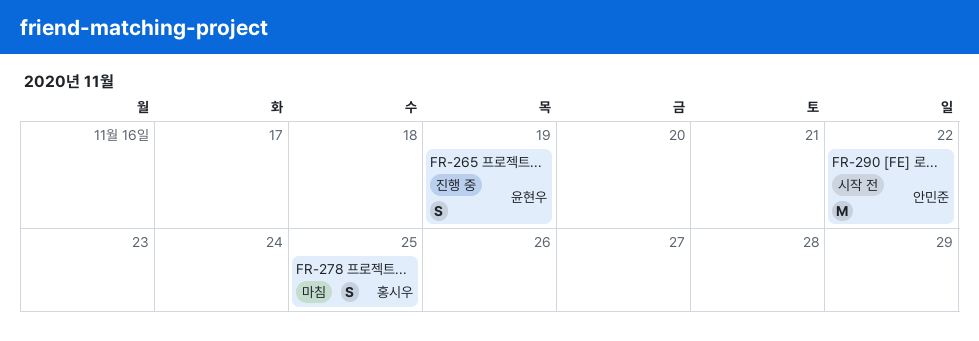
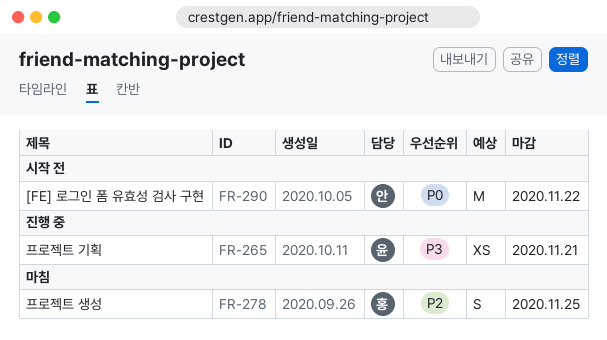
FR-265, estimate: S -> XS
FR-265, due: Nov 19 -> Nov 21

